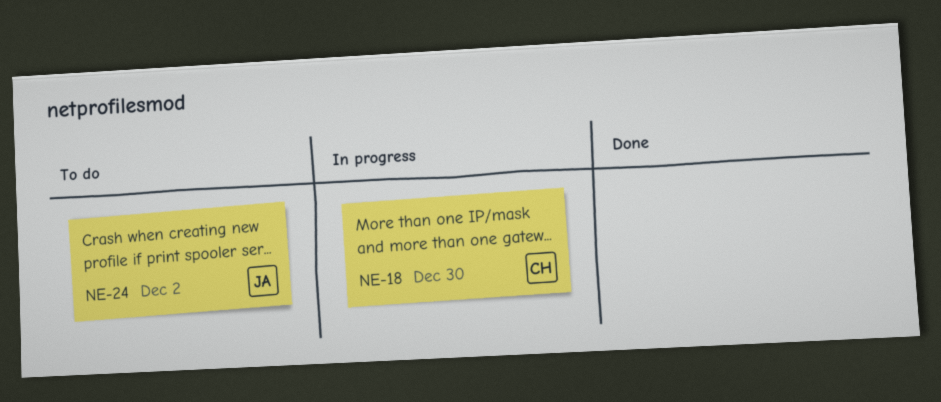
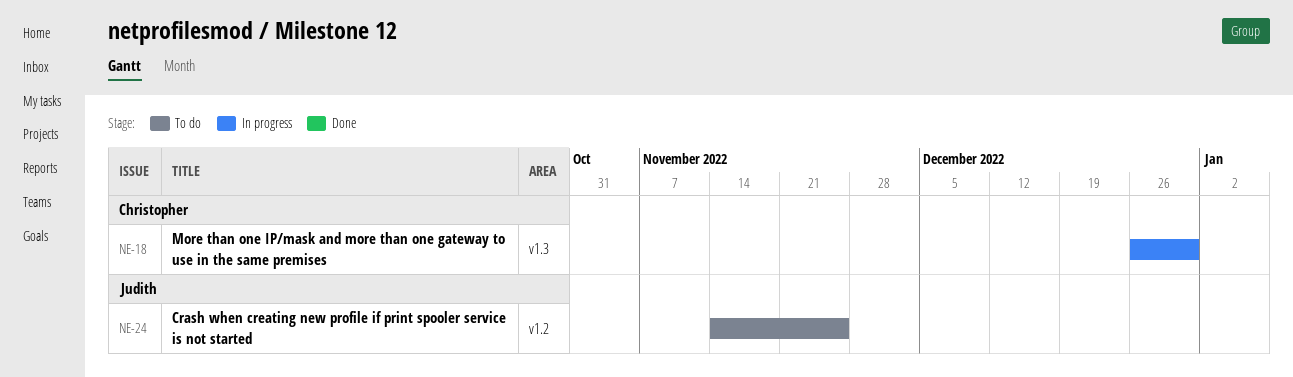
NE-24, due: Dec 2 -> Nov 25

